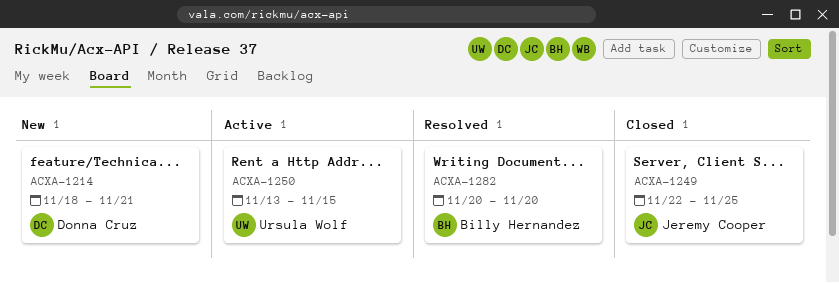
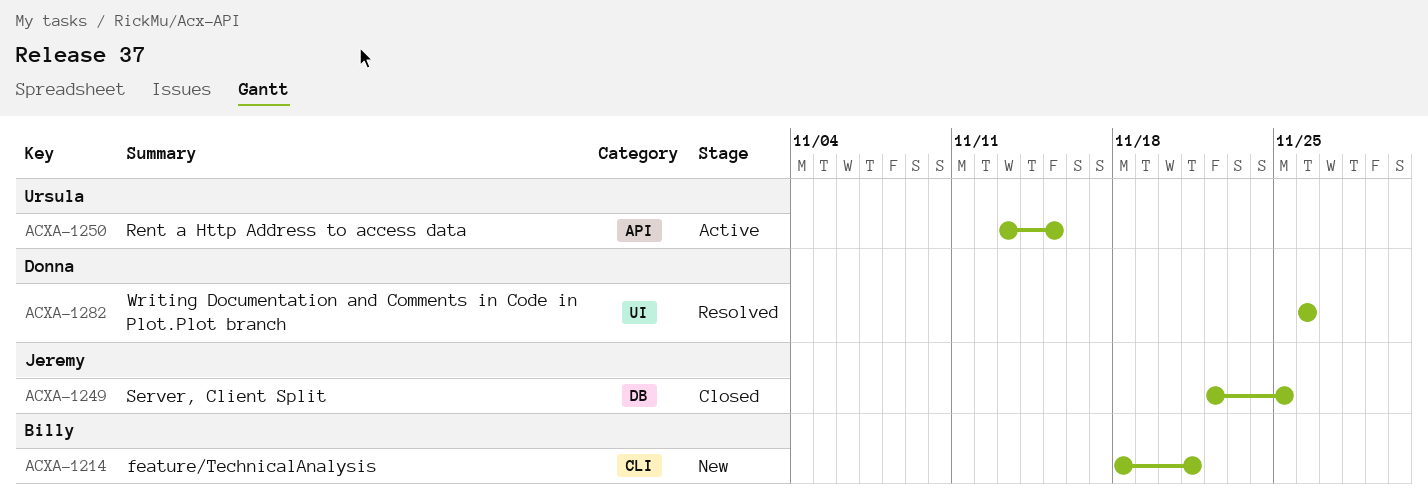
ACXA-1214, owner: Donna Cruz -> Billy Hernandez
ACXA-1282, owner: Billy Hernandez -> Donna Cruz
ACXA-1282, start: Nov 20 -> Nov 26
ACXA-1282, due: Nov 20 -> Nov 26

